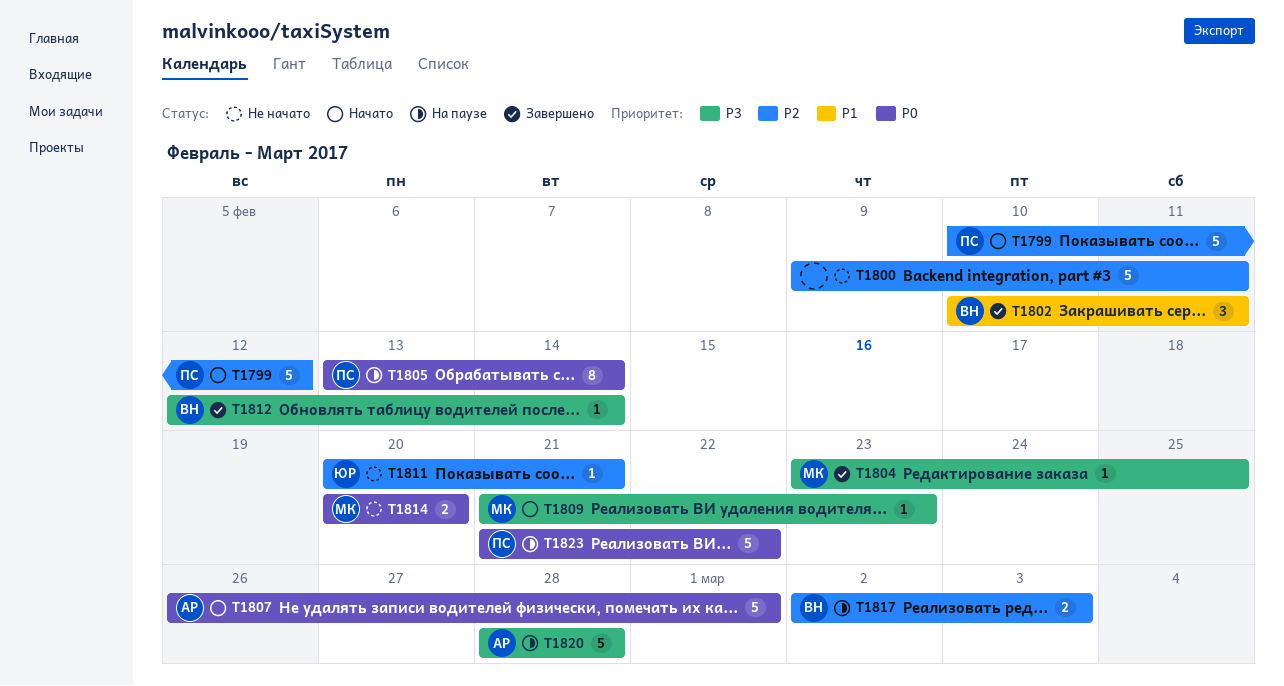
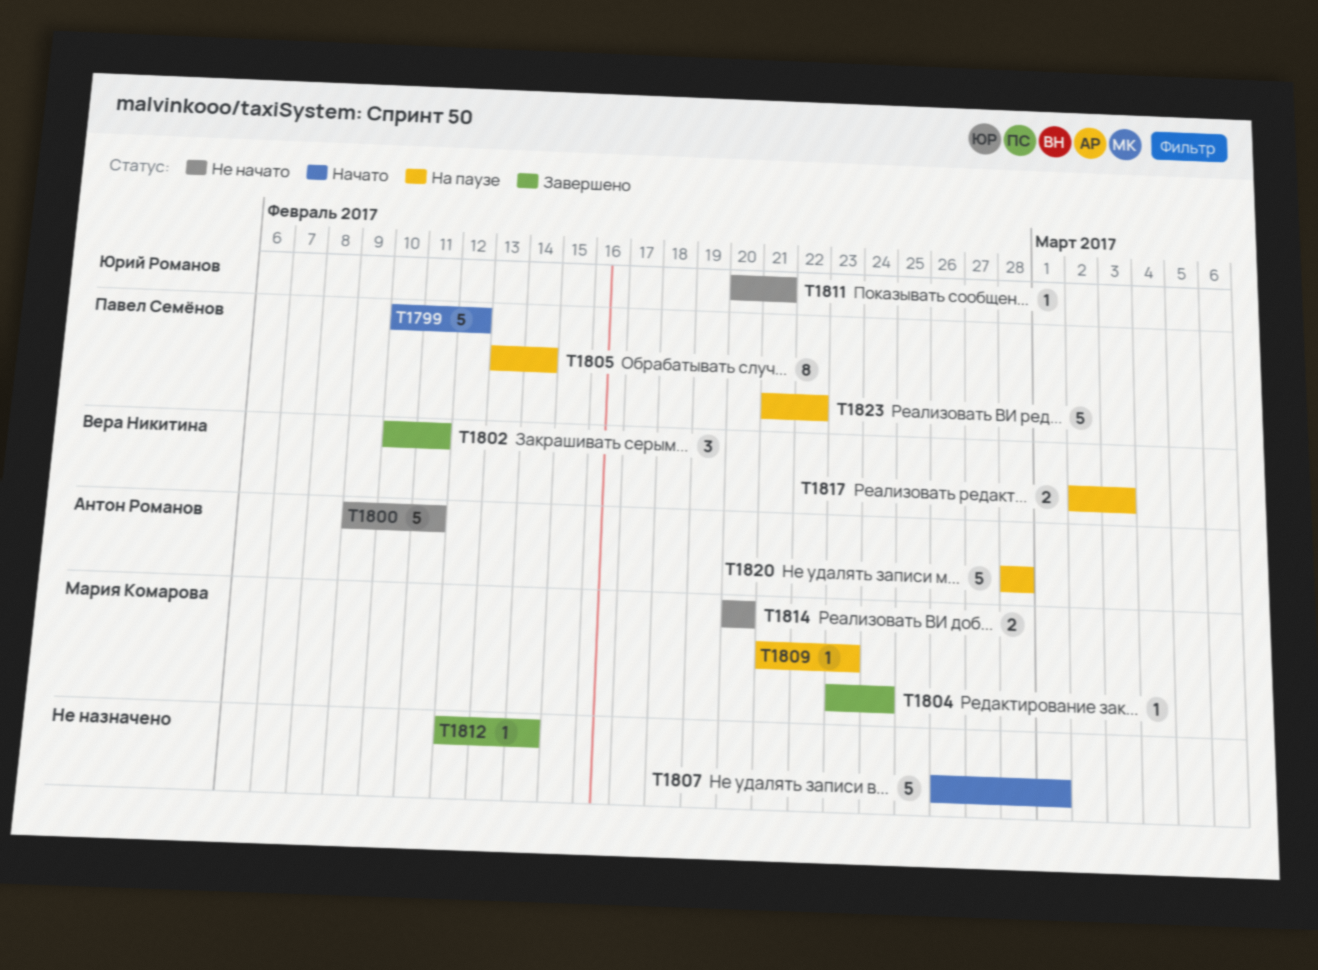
T1800, owner: none -> Антон Романов
T1804, due: Feb 25 -> Feb 24
T1807, owner: Антон Романов -> none
T1809, status: Начато -> На паузе
T1812, owner: Вера Никитина -> none

